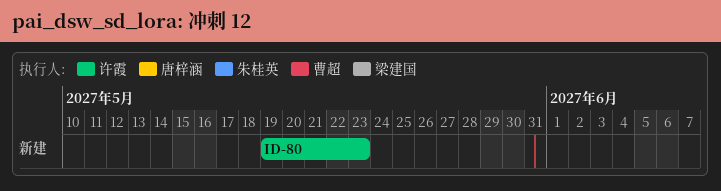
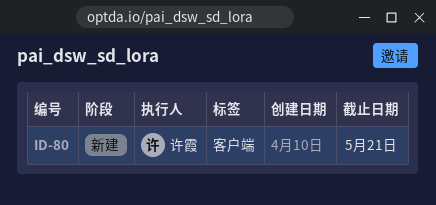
ID-80, due: May 23 -> May 21

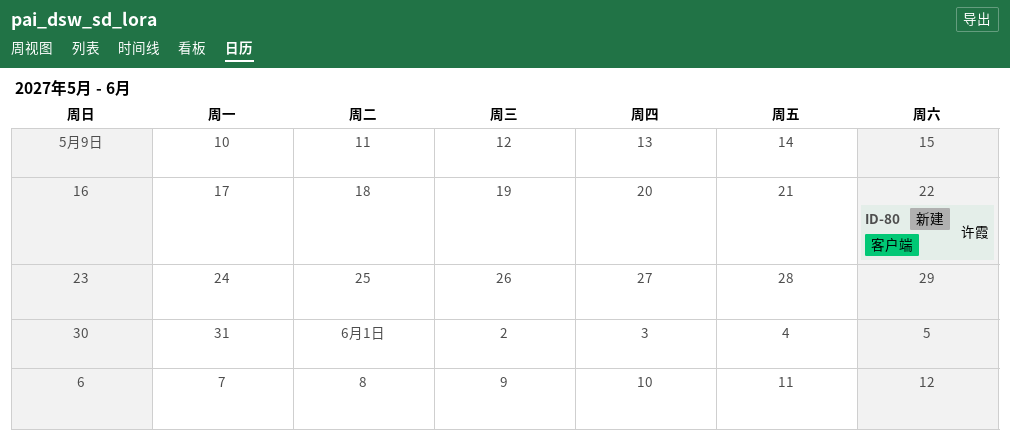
ID-80, due: May 21 -> May 22

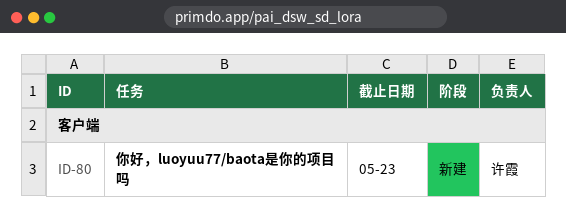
ID-80, due: May 22 -> May 23

